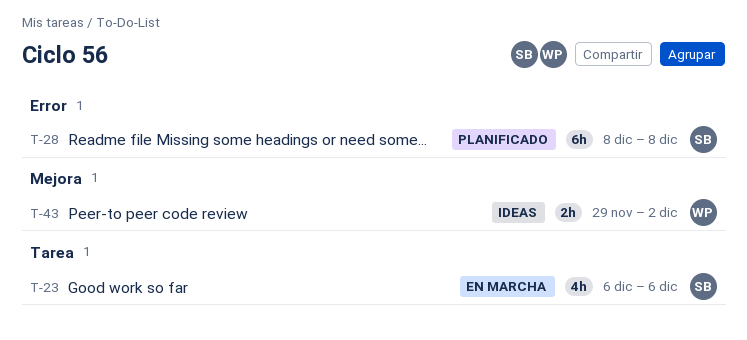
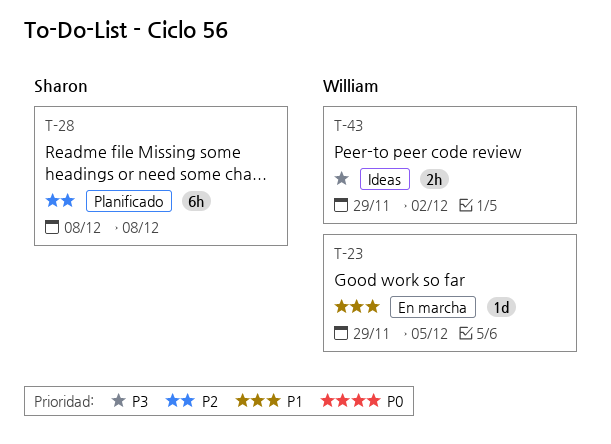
T-23, owner: Sharon -> William
T-23, estimate: 4h -> 1d
T-23, start: Dec 6 -> Nov 29
T-23, due: Dec 6 -> Dec 5

